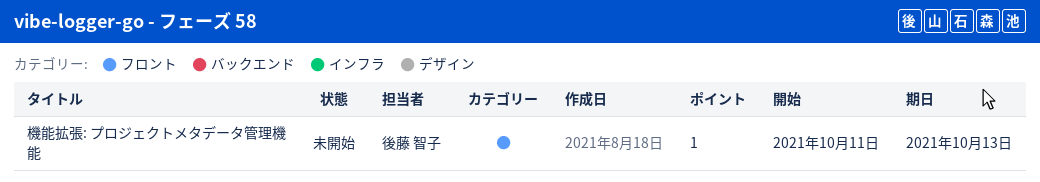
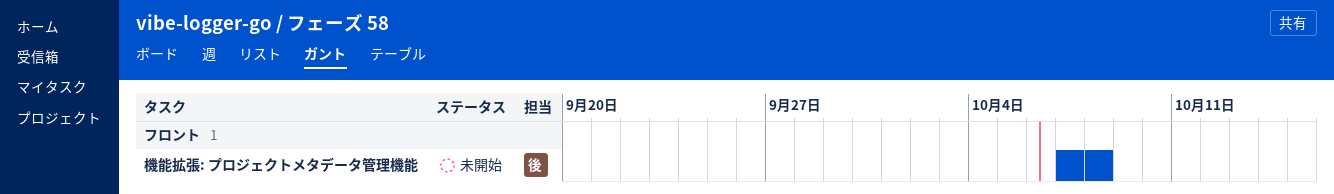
機能拡張: プロジェクトメタデータ管理機能, start: Oct 11 -> Oct 7
機能拡張: プロジェクトメタデータ管理機能, due: Oct 13 -> Oct 8

